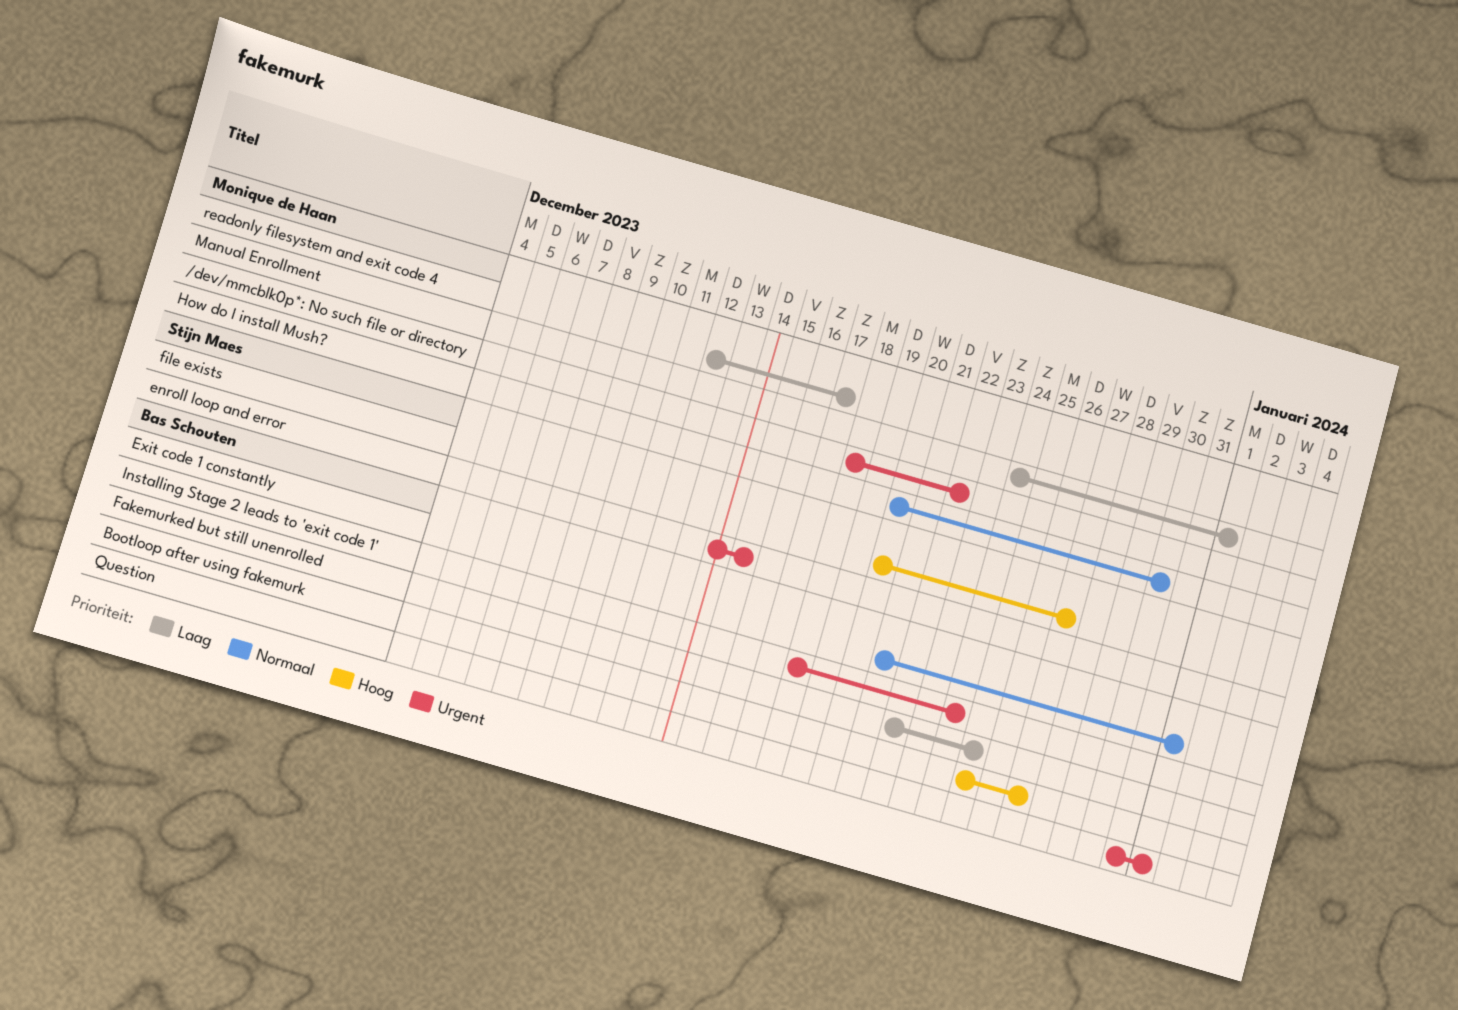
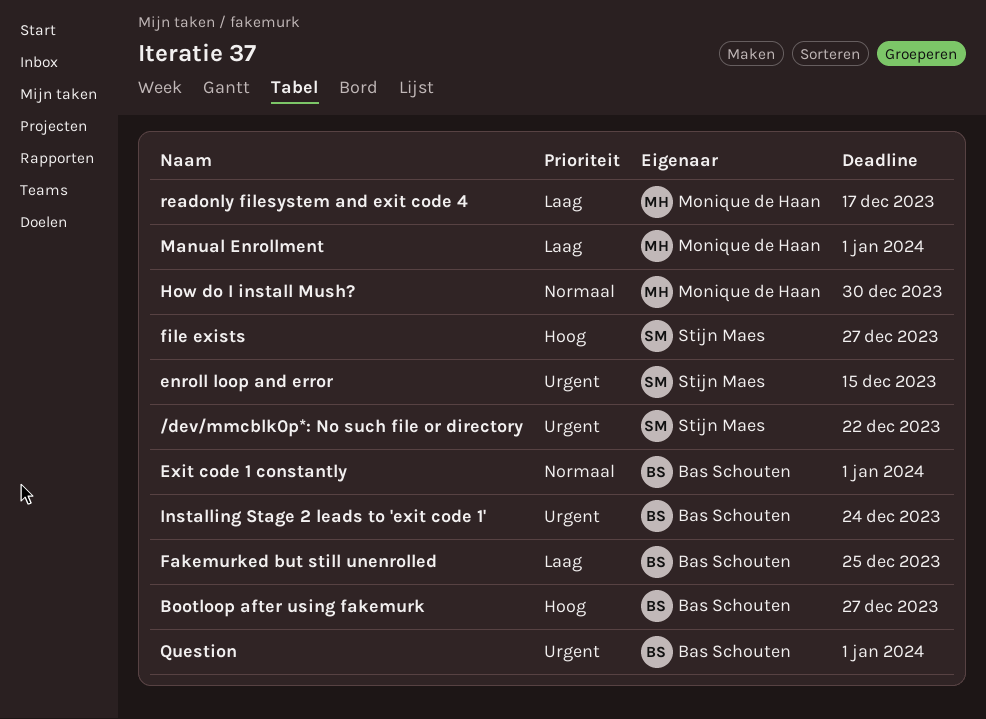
/dev/mmcblk0p*: No such file or directory, owner: Monique de Haan -> Stijn Maes

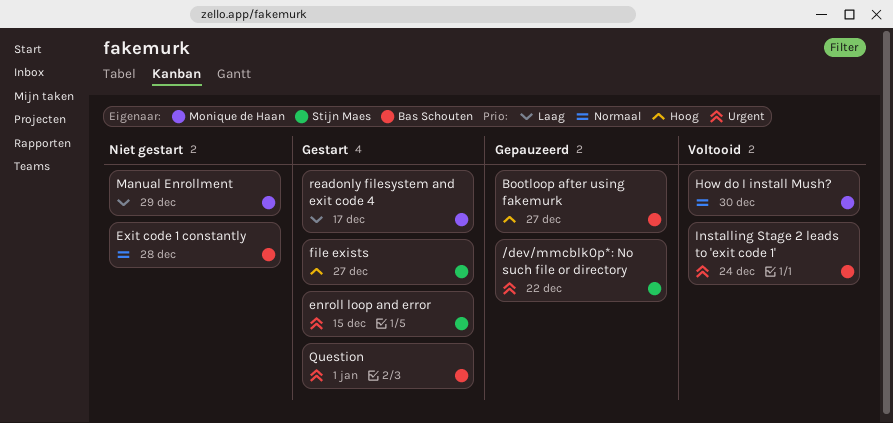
Exit code 1 constantly, due: Jan 1 -> Dec 28
Fakemurked but still unenrolled: present -> none
Manual Enrollment, due: Jan 1 -> Dec 29

